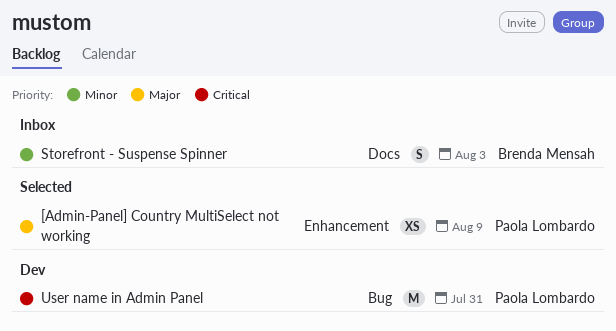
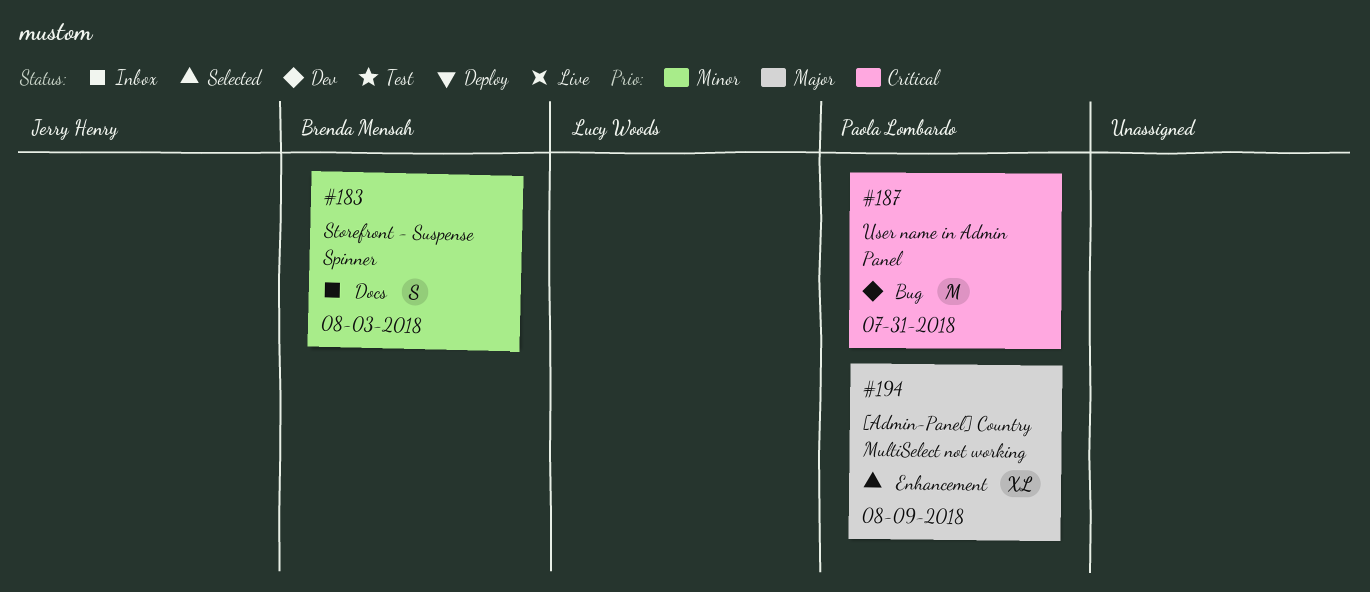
[Admin-Panel] Country MultiSelect not working, estimate: XS -> XL

